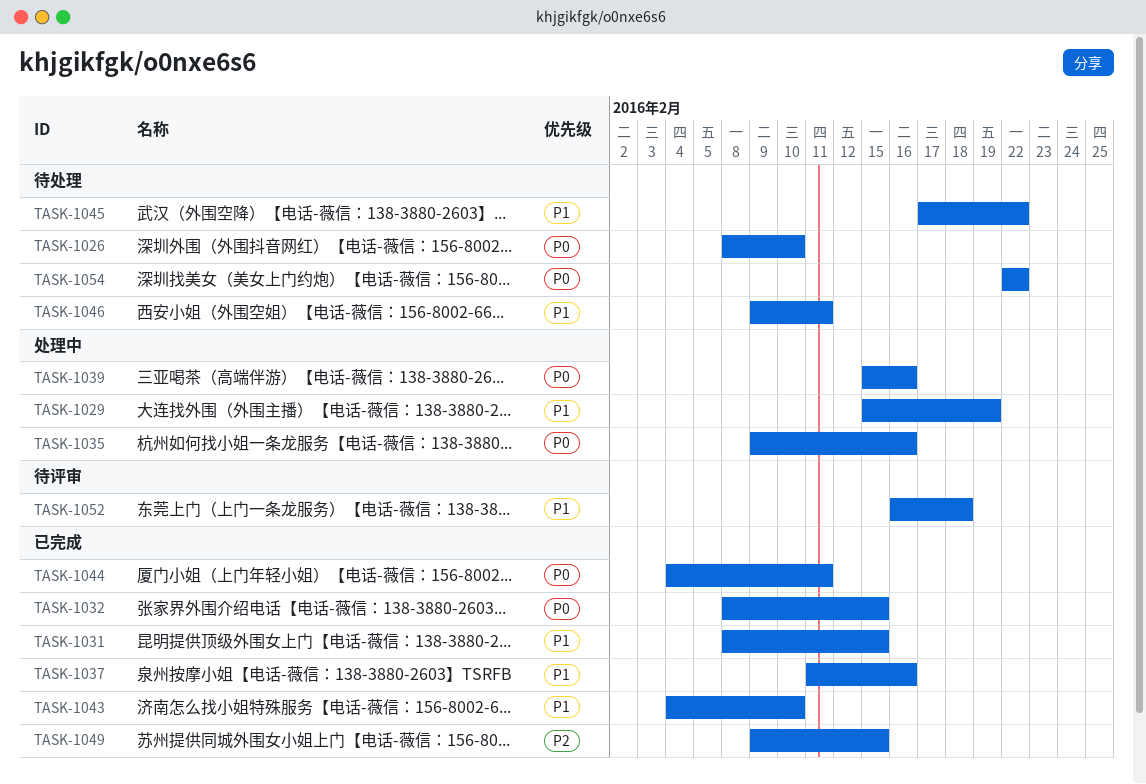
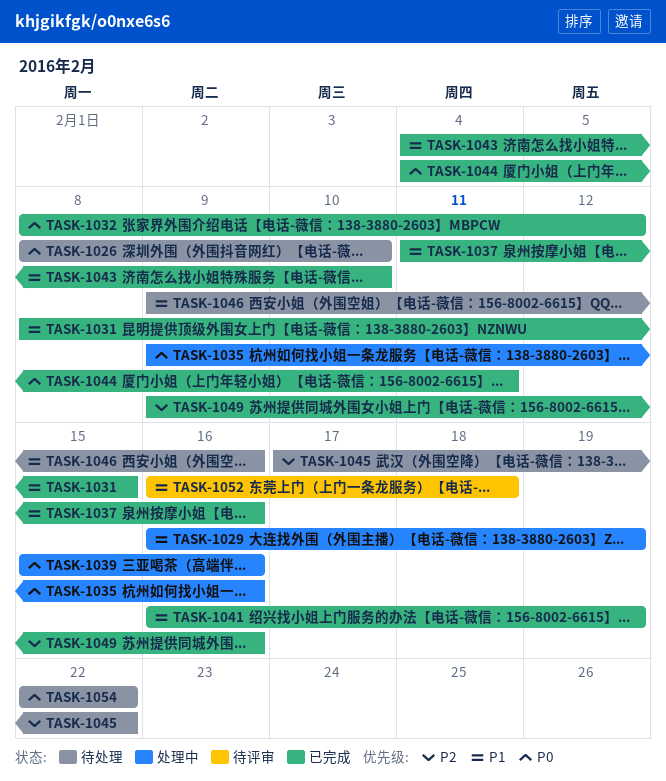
TASK-1029, start: Feb 15 -> Feb 16
TASK-1032, due: Feb 15 -> Feb 12
TASK-1041: none -> present
TASK-1045, priority: P1 -> P2
TASK-1046, due: Feb 11 -> Feb 16
TASK-1049, due: Feb 15 -> Feb 16

